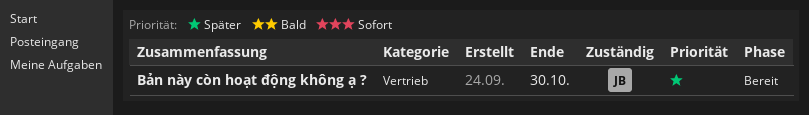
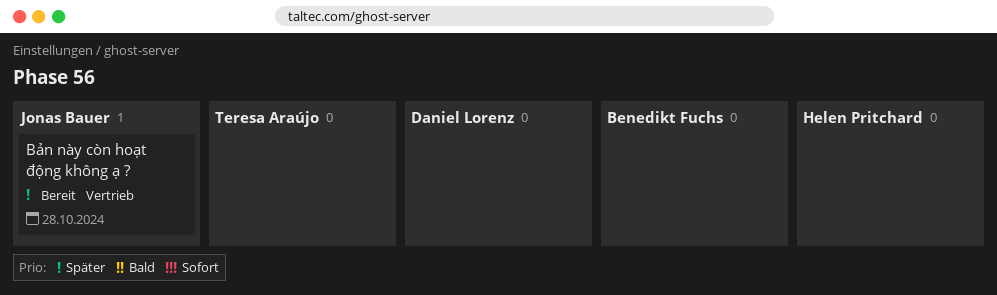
Bản này còn hoạt động không ạ ?, due: Oct 30 -> Oct 28

